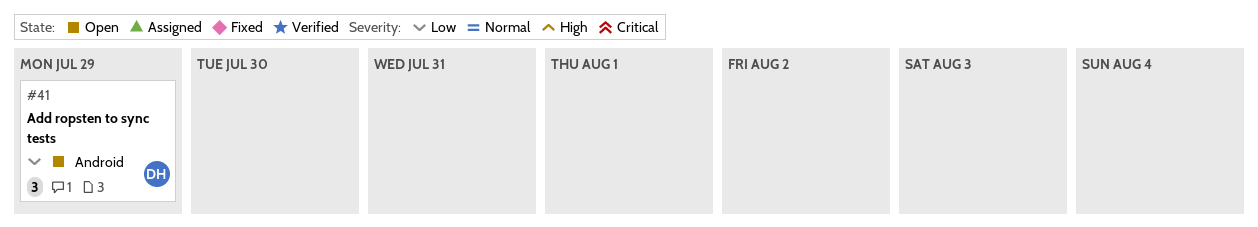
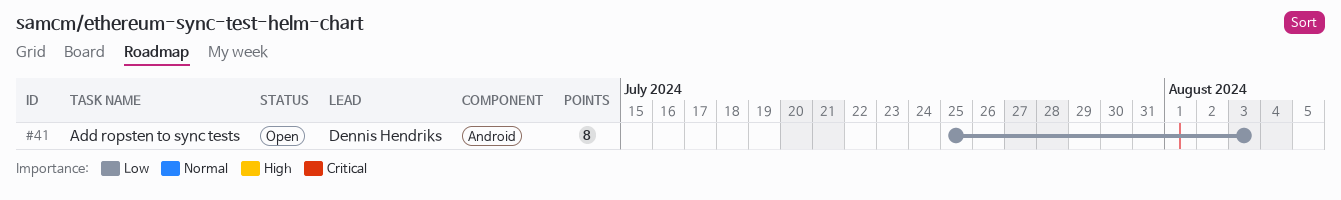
#41, estimate: 3 -> 8
#41, due: Jul 29 -> Aug 3

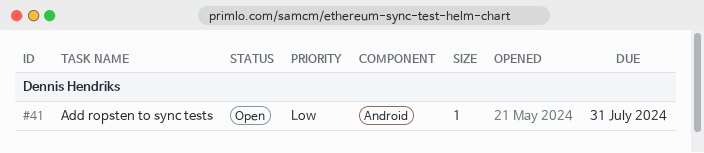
#41, estimate: 8 -> 1
#41, due: Aug 3 -> Jul 31

